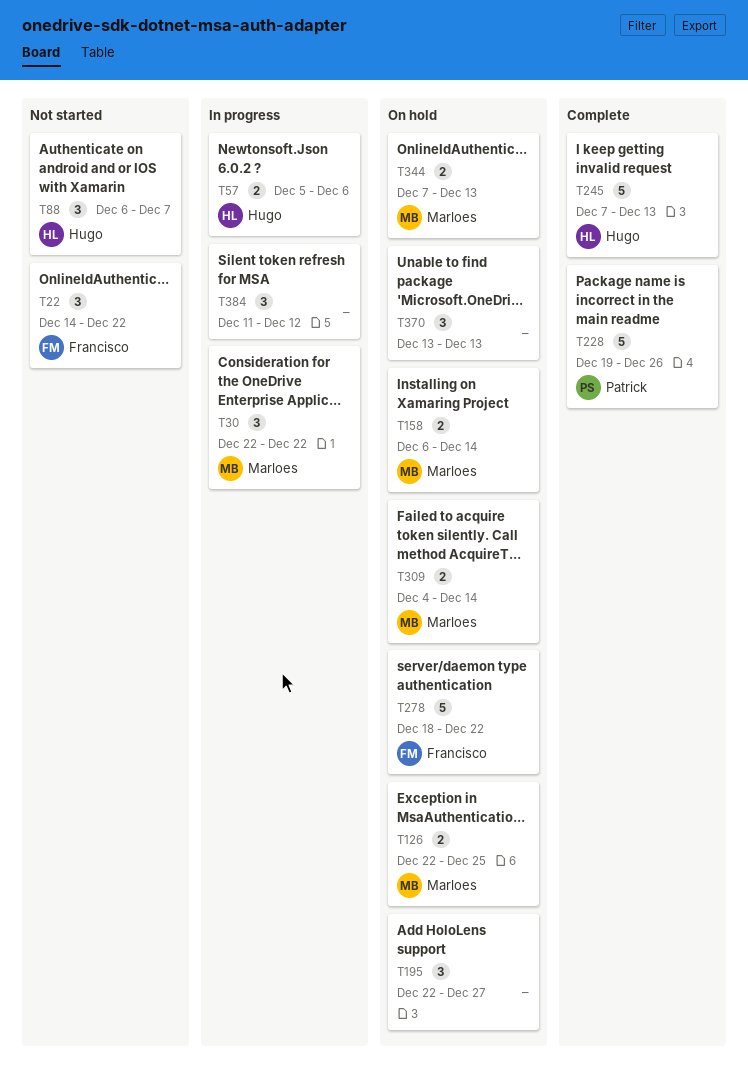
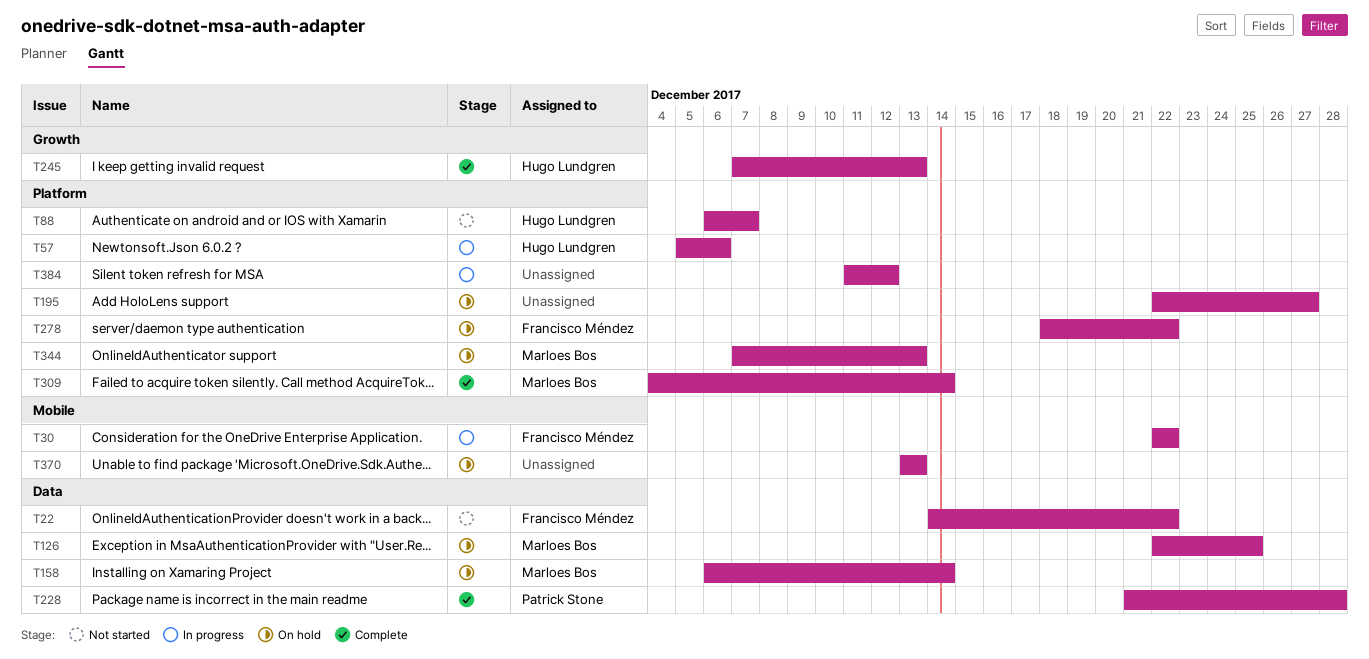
T30, owner: Marloes Bos -> Francisco Méndez
T228, start: Dec 19 -> Dec 21
T228, due: Dec 26 -> Dec 28
T309, status: On hold -> Complete

